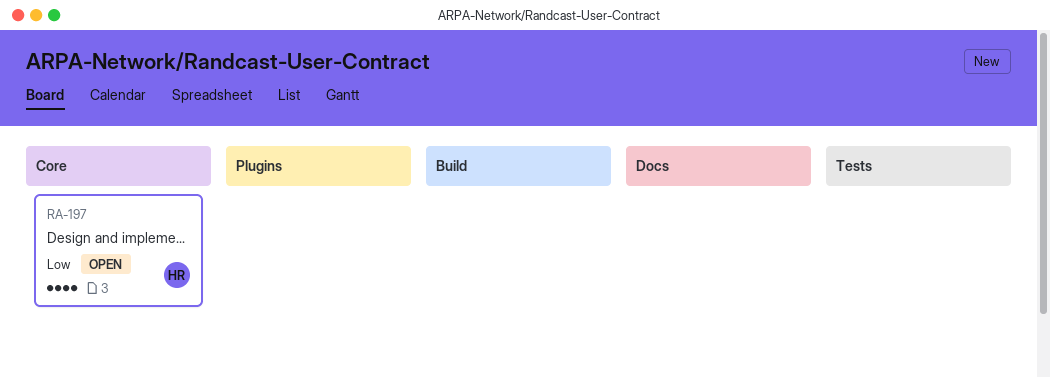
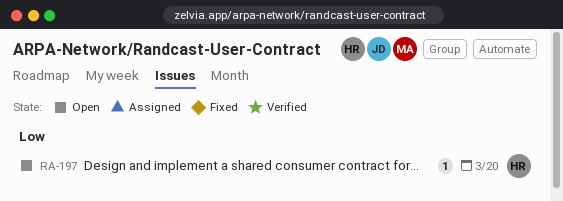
RA-197, estimate: 4 -> 1

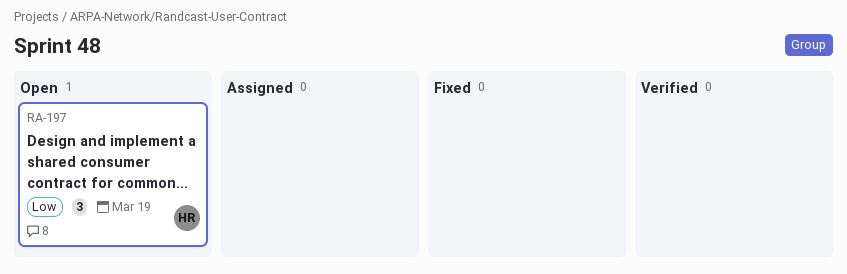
RA-197, estimate: 1 -> 3
RA-197, due: Mar 20 -> Mar 19

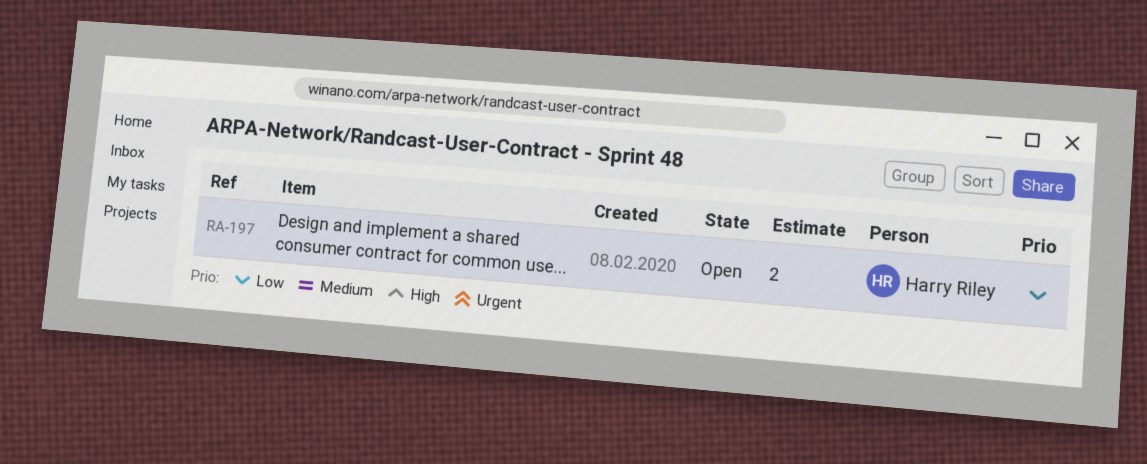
RA-197, estimate: 3 -> 2

